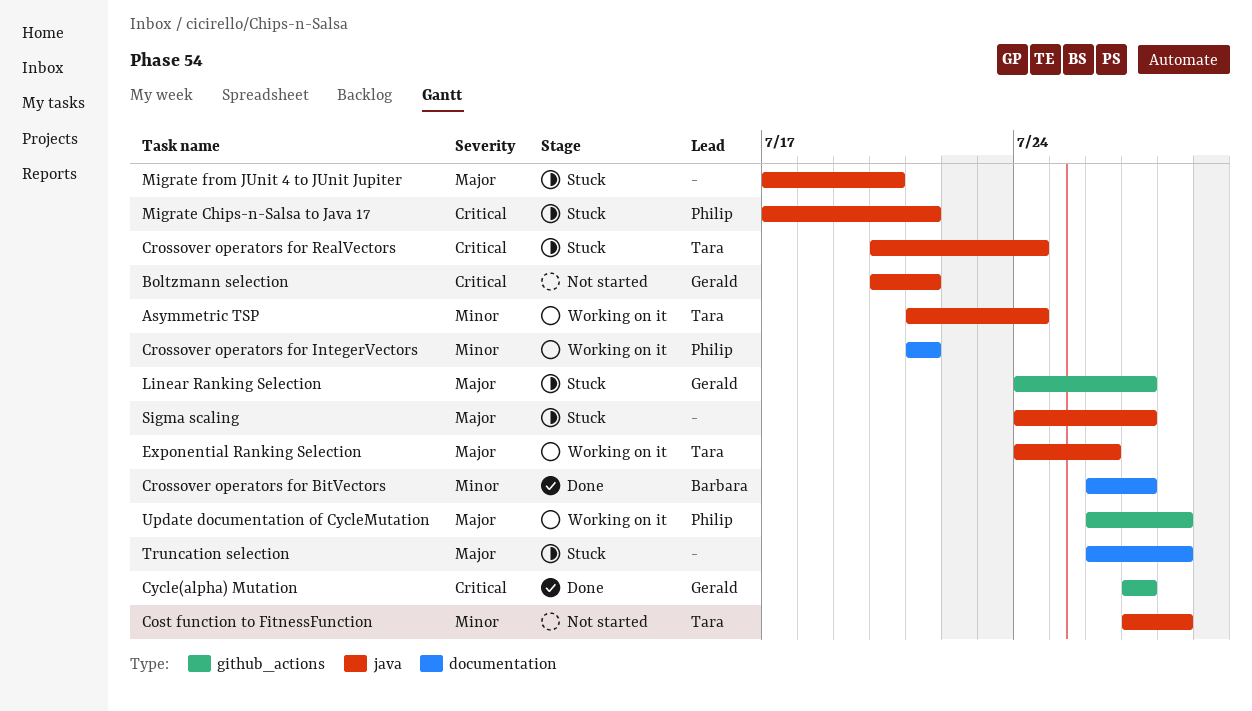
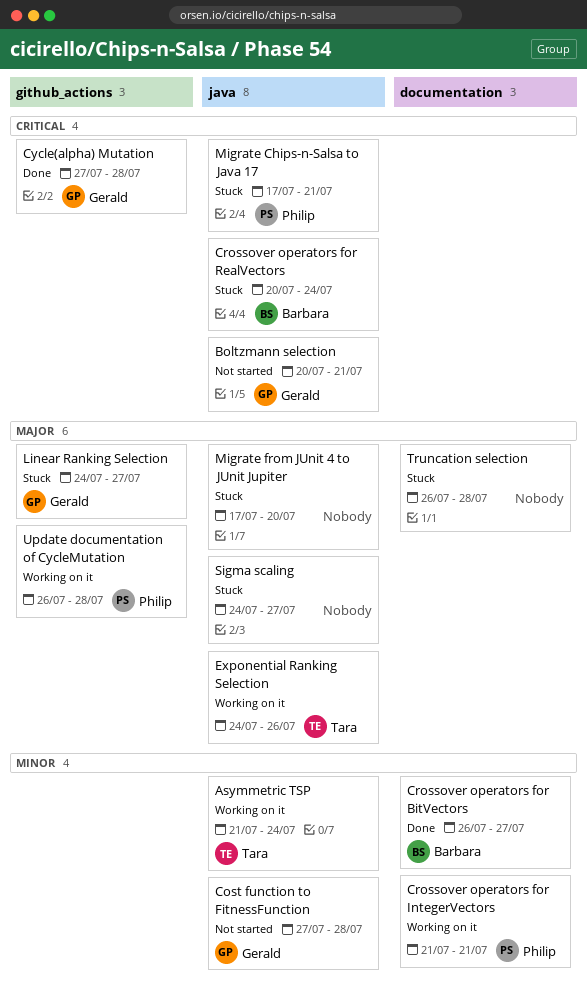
Cost function to FitnessFunction, owner: Tara -> Gerald
Crossover operators for RealVectors, owner: Tara -> Barbara
Cycle(alpha) Mutation, due: Jul 27 -> Jul 28

